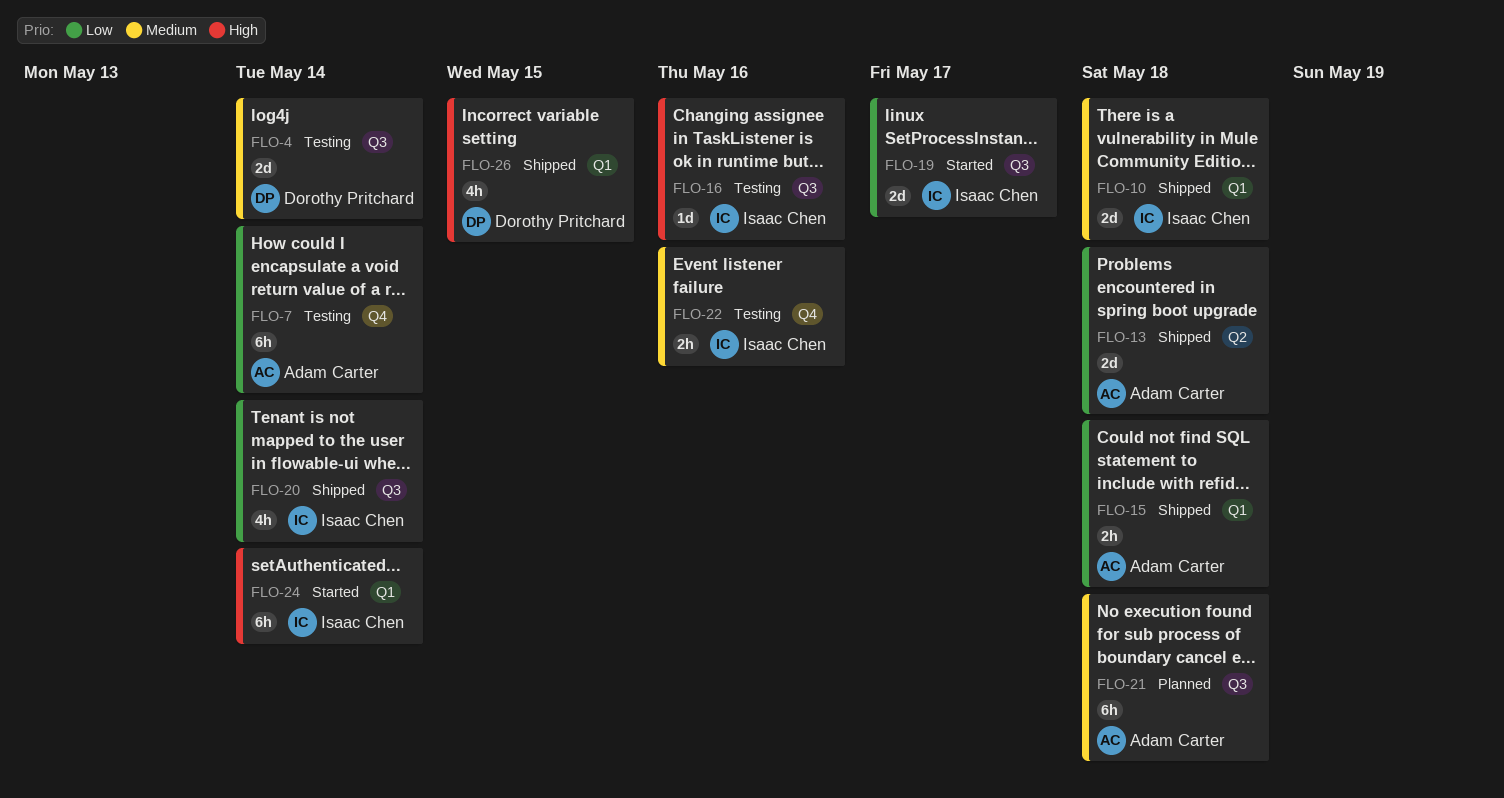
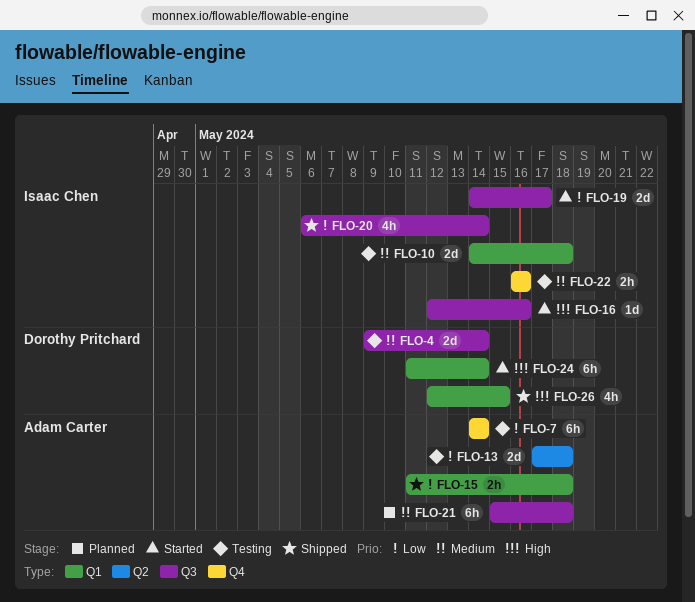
FLO-10, status: Shipped -> Testing
FLO-13, status: Shipped -> Testing
FLO-16, status: Testing -> Started
FLO-24, owner: Isaac Chen -> Dorothy Pritchard

